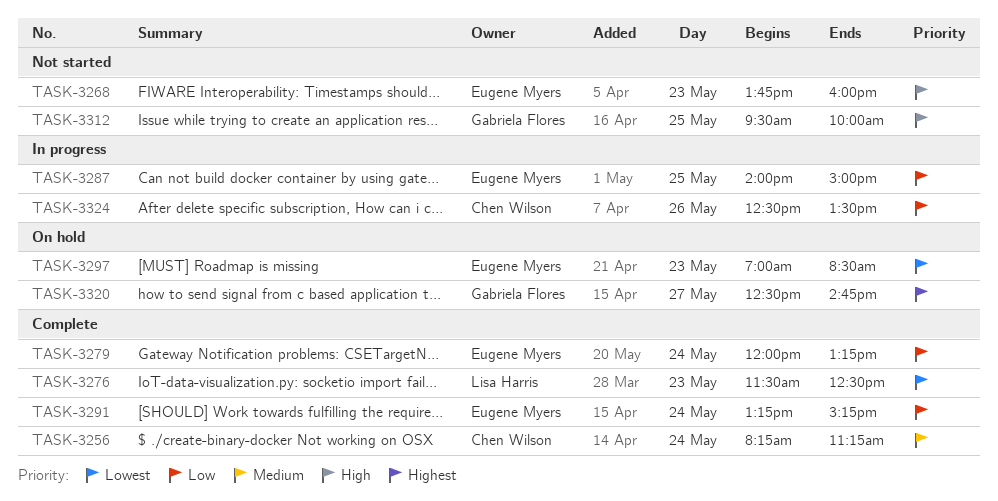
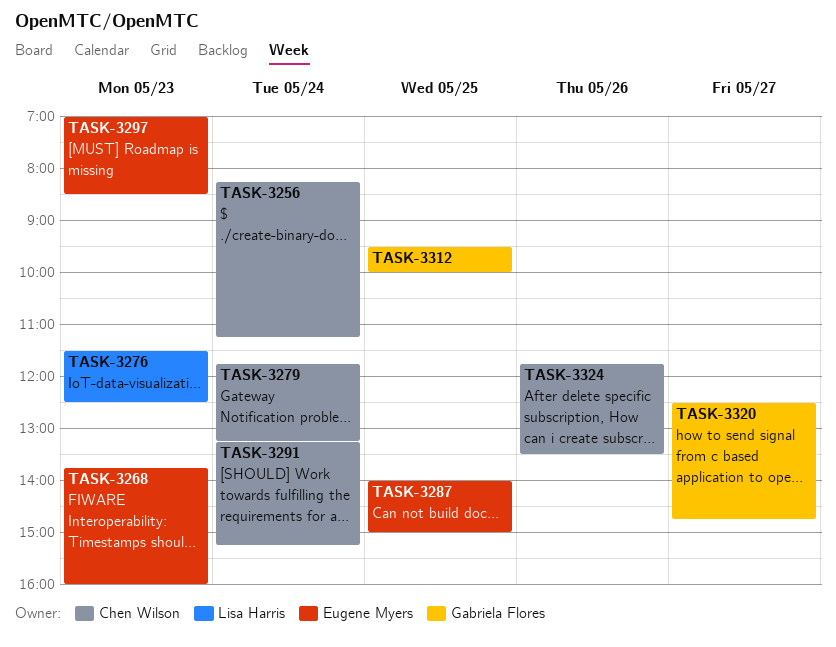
TASK-3279, owner: Eugene Myers -> Chen Wilson
TASK-3279, begins: 12:00 -> 11:45
TASK-3291, owner: Eugene Myers -> Chen Wilson
TASK-3324, begins: 12:30 -> 11:45

